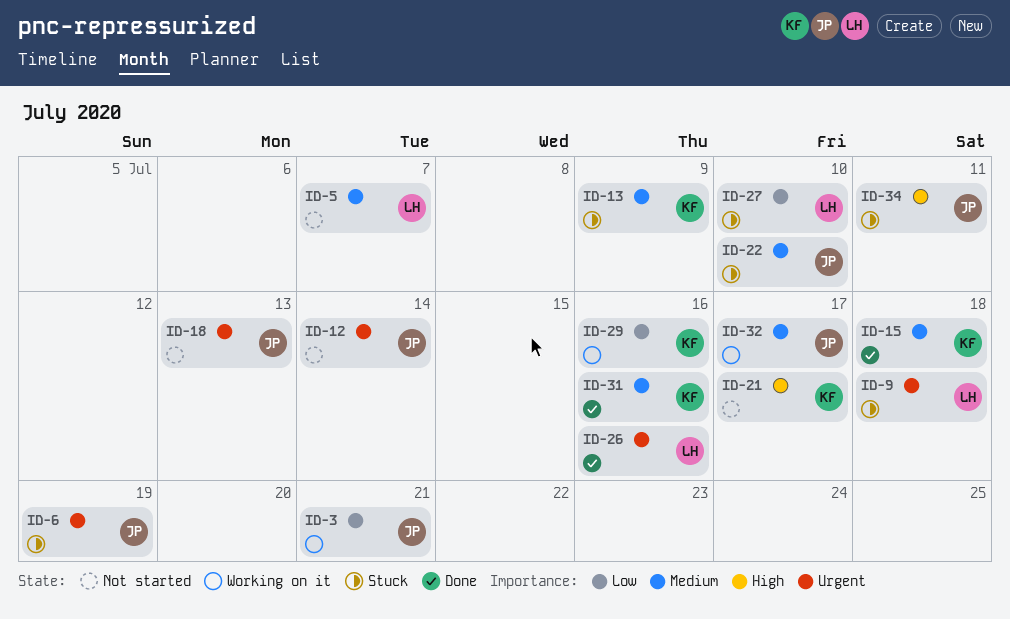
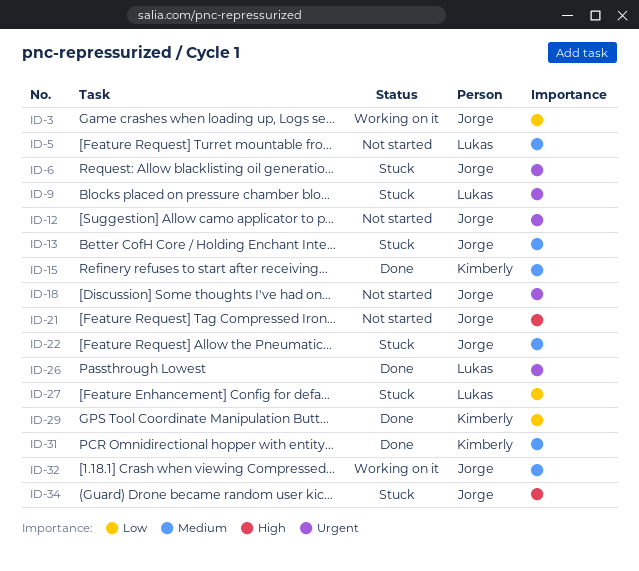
ID-13, owner: Kimberly -> Jorge
ID-21, owner: Kimberly -> Jorge
ID-29, status: Working on it -> Done

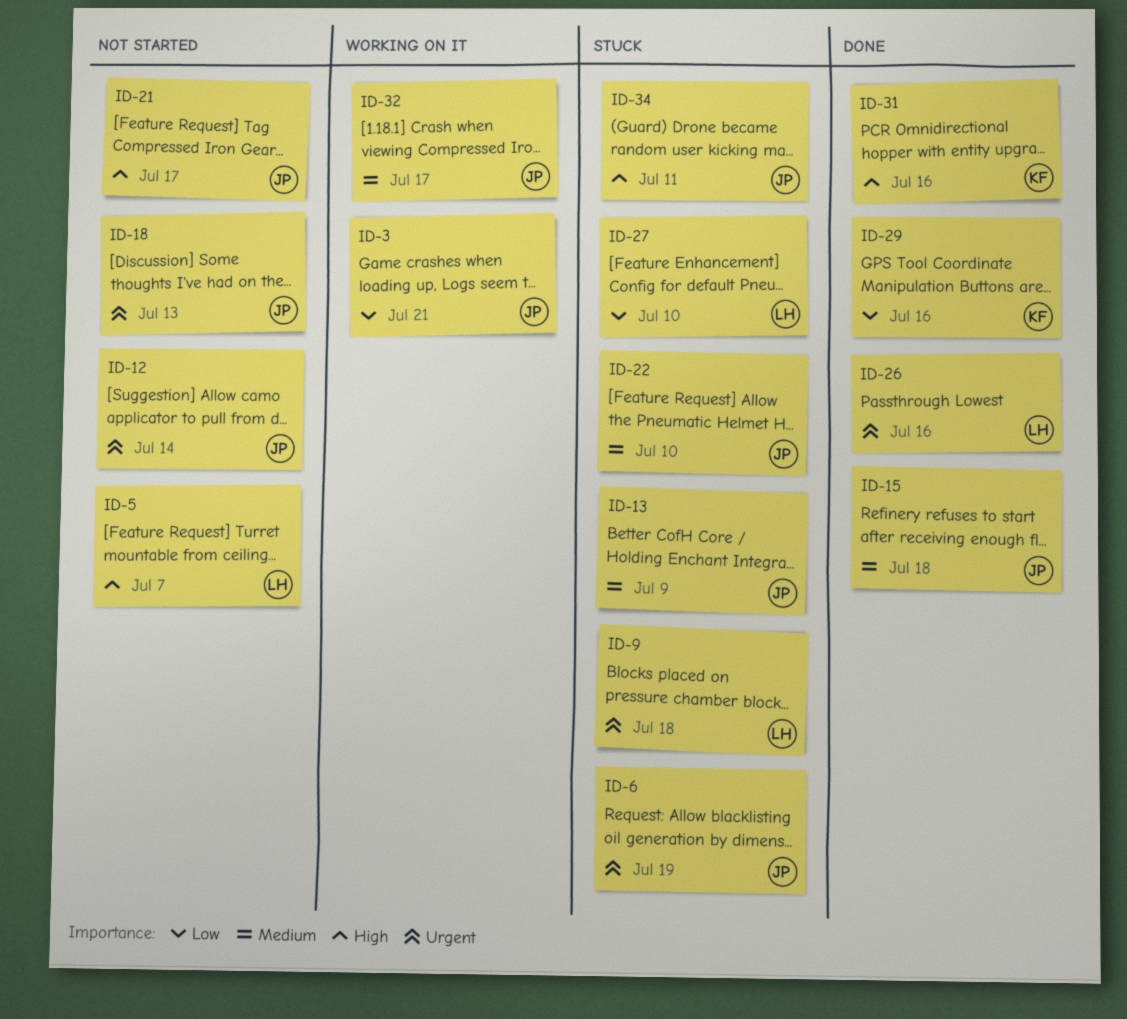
ID-5, priority: Medium -> High
ID-15, owner: Kimberly -> Jorge
ID-31, priority: Medium -> High

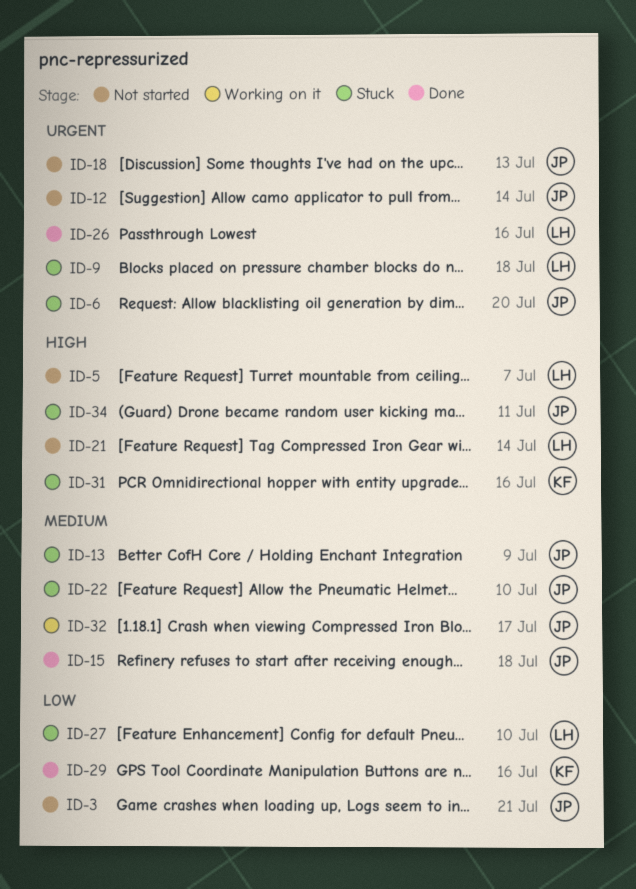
ID-3, status: Working on it -> Not started
ID-6, due: Jul 19 -> Jul 20
ID-21, owner: JP -> LH
ID-21, due: Jul 17 -> Jul 14
ID-31, status: Done -> Stuck

